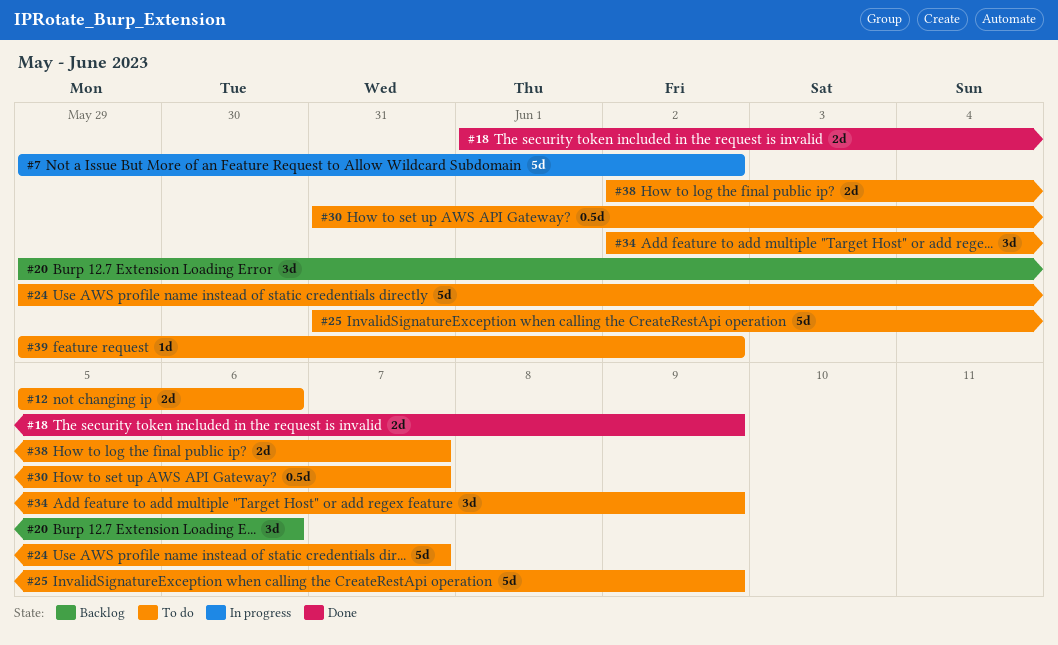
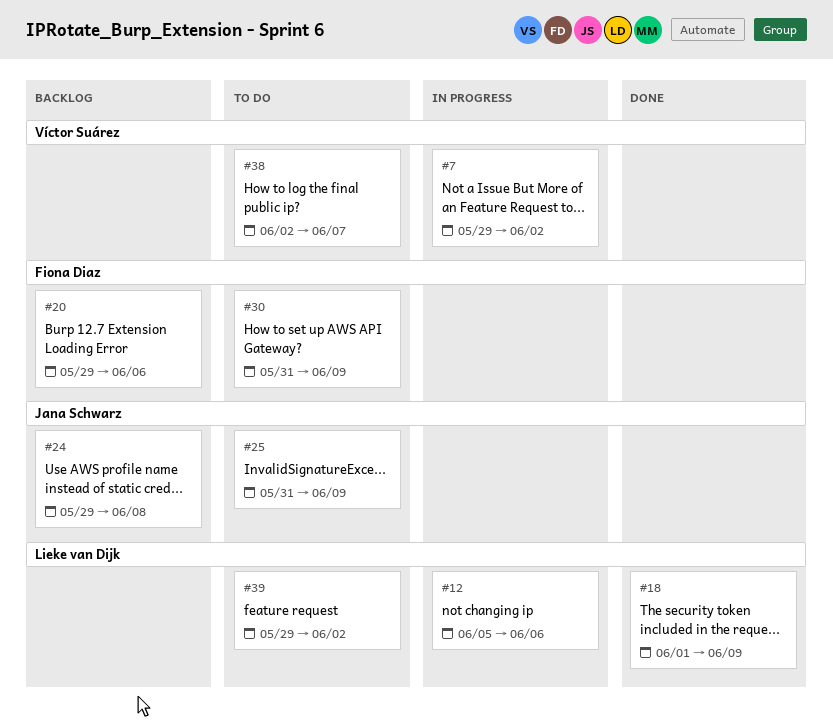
#12, status: To do -> In progress
#24, status: To do -> Backlog
#24, due: Jun 7 -> Jun 8
#30, due: Jun 7 -> Jun 9
#34: present -> none

